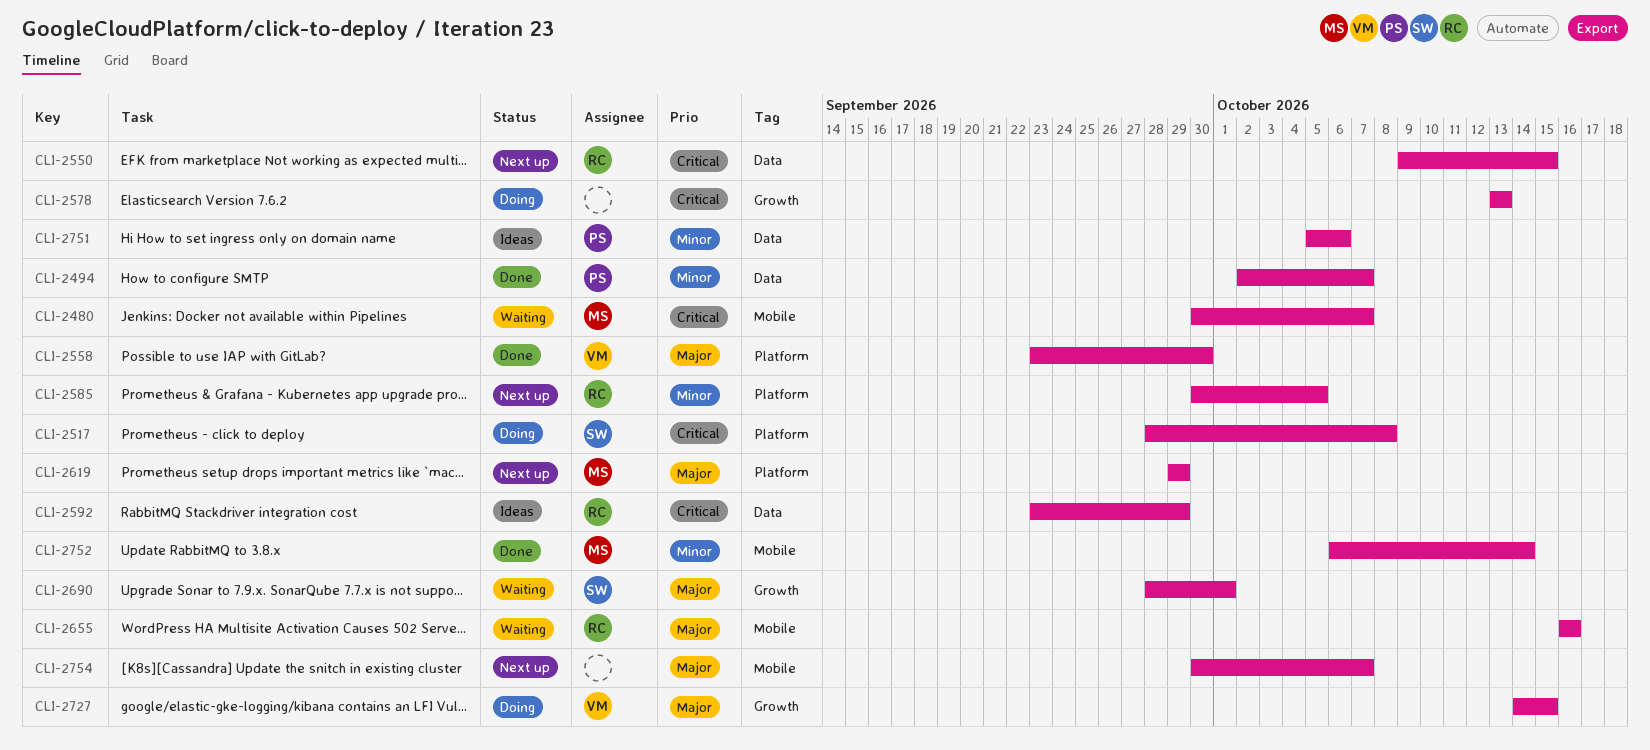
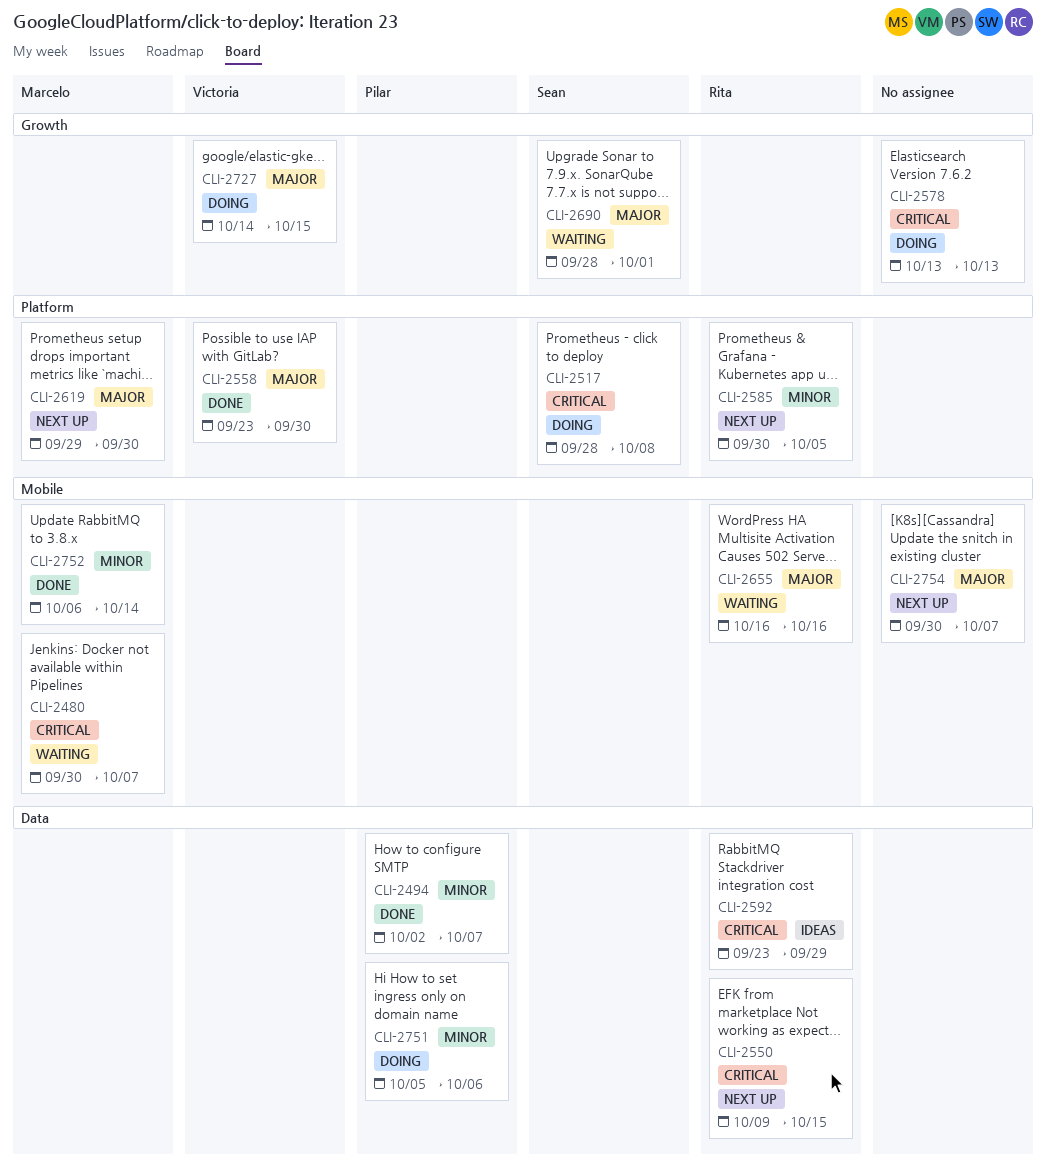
CLI-2619, due: Sep 29 -> Sep 30
CLI-2751, status: Ideas -> Doing

